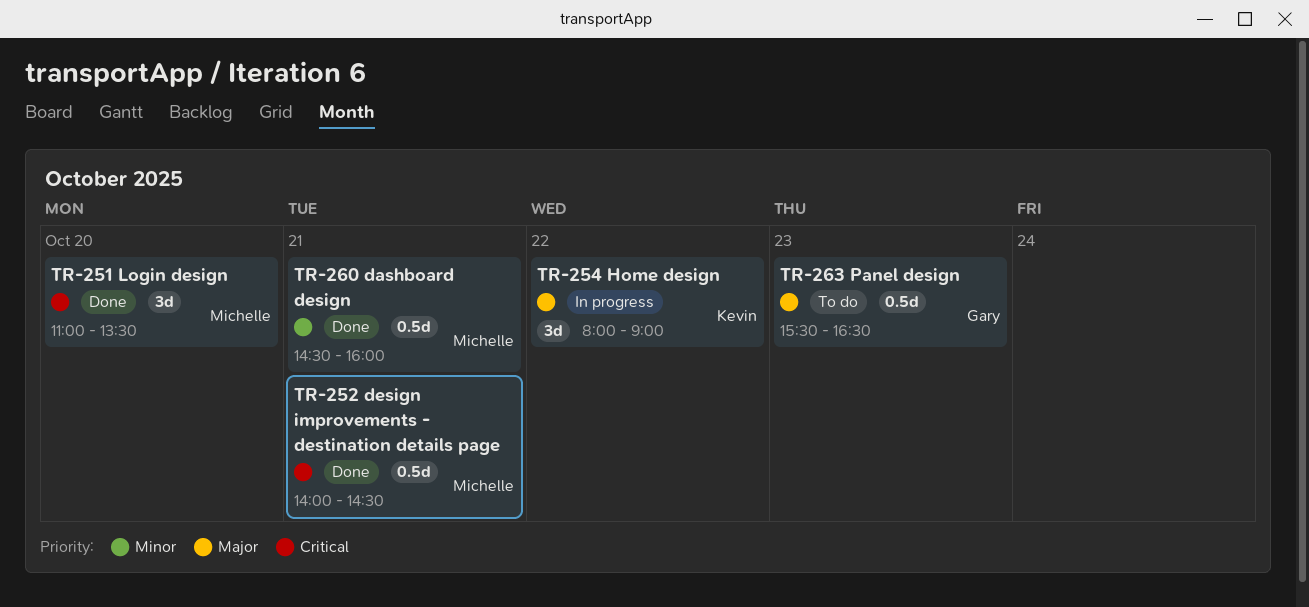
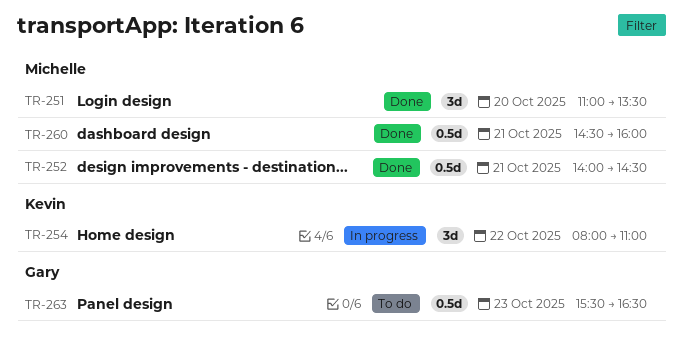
TR-254, ends: 09:00 -> 11:00

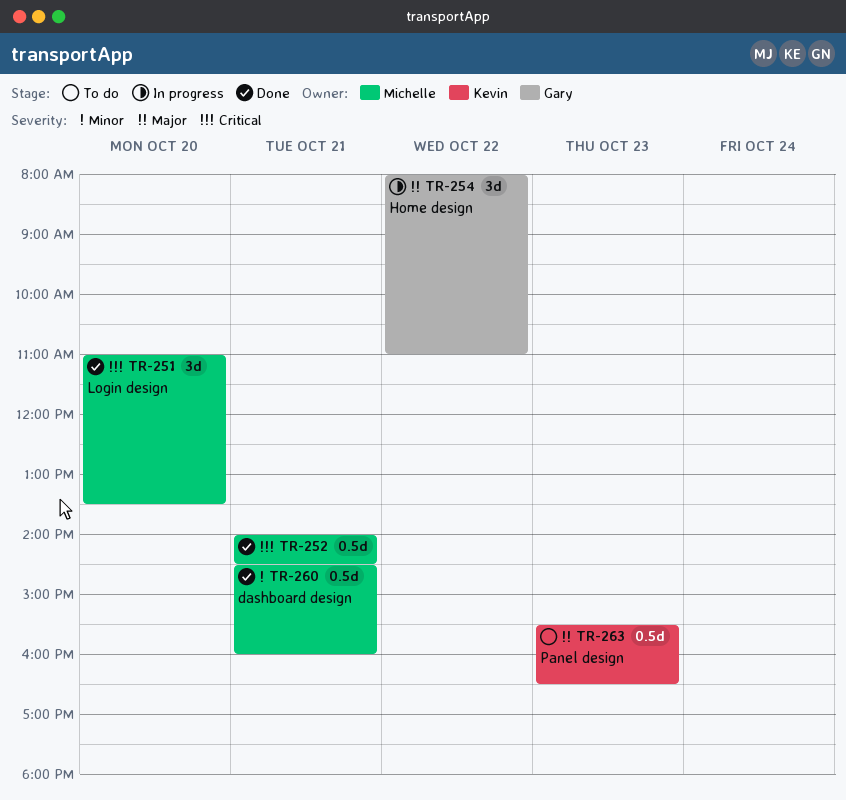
TR-254, owner: Kevin -> Gary
TR-263, owner: Gary -> Kevin

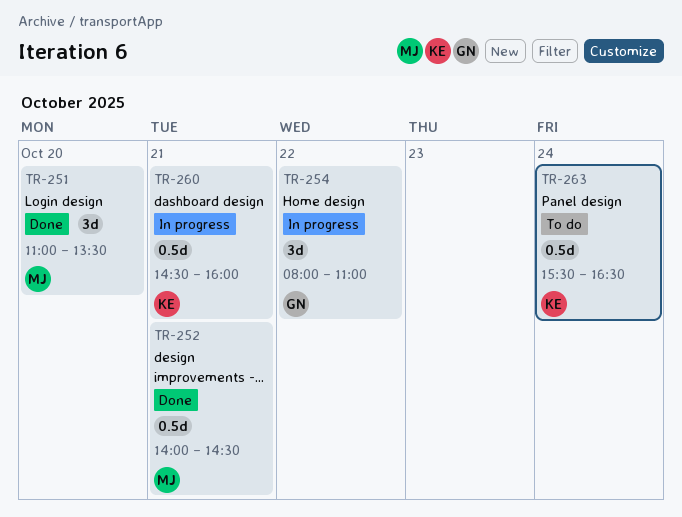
TR-260, status: Done -> In progress
TR-260, owner: Michelle -> Kevin
TR-263, day: Oct 23 -> Oct 24

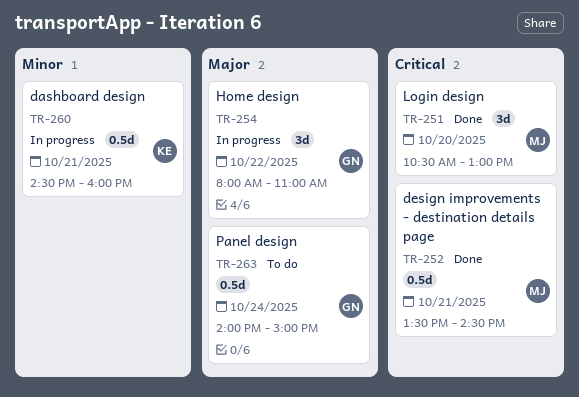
TR-251, begins: 11:00 -> 10:30
TR-251, ends: 13:30 -> 13:00
TR-252, begins: 14:00 -> 13:30
TR-263, owner: KE -> GN
TR-263, begins: 15:30 -> 14:00
TR-263, ends: 16:30 -> 15:00

